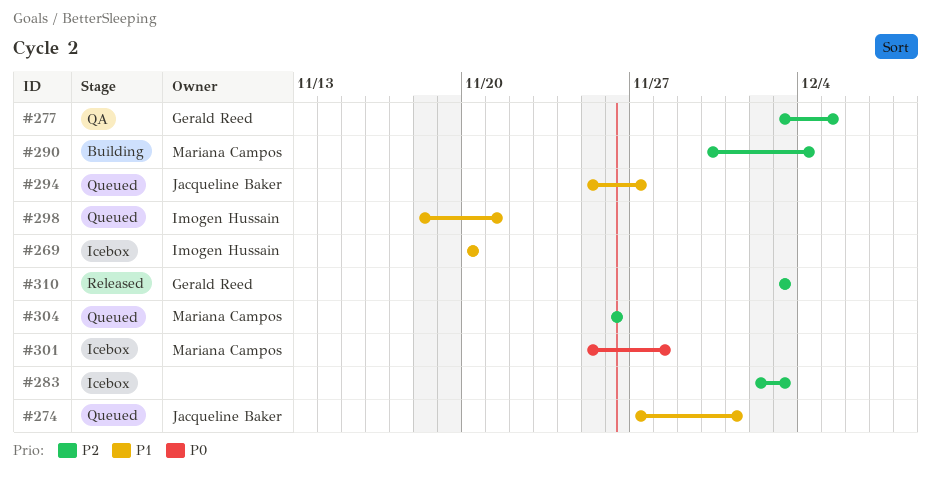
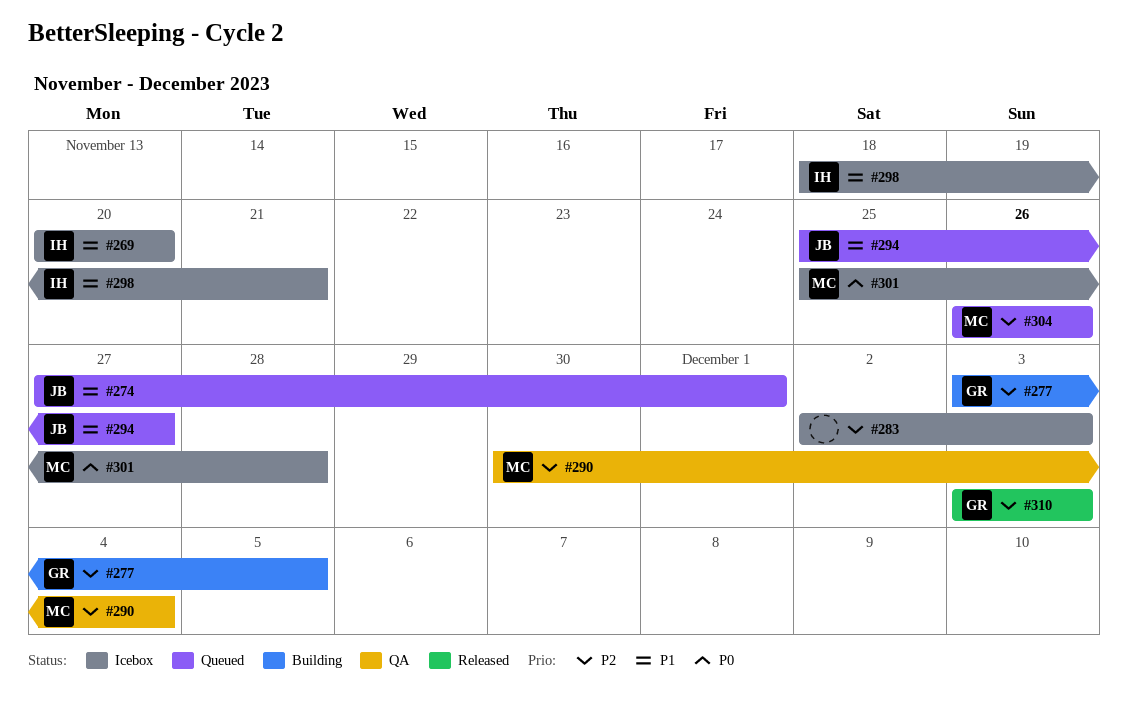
#277, status: QA -> Building
#290, status: Building -> QA
#298, status: Queued -> Icebox

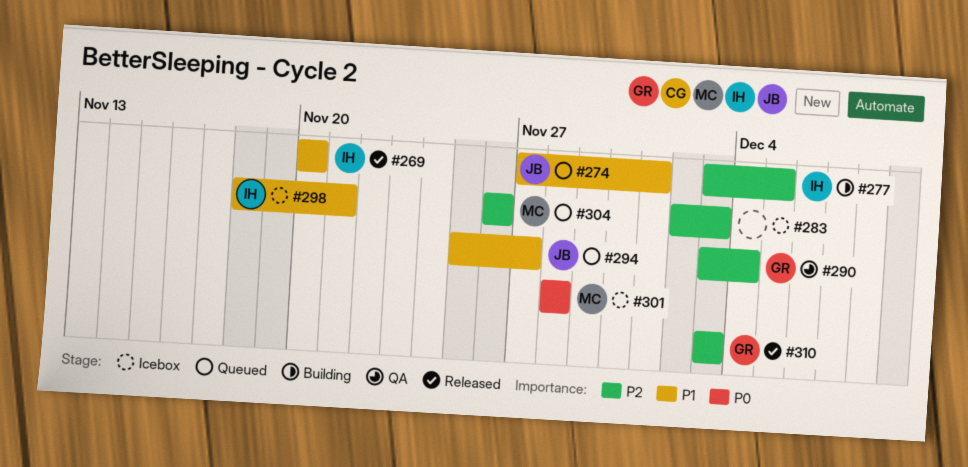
#269, status: Icebox -> Released
#277, owner: GR -> IH
#290, owner: MC -> GR
#290, start: Nov 30 -> Dec 3
#301, start: Nov 25 -> Nov 28

